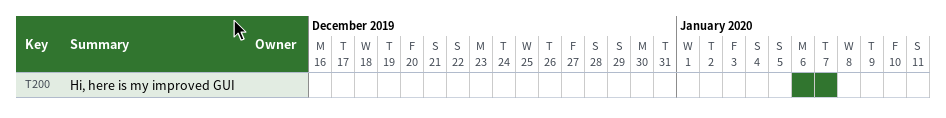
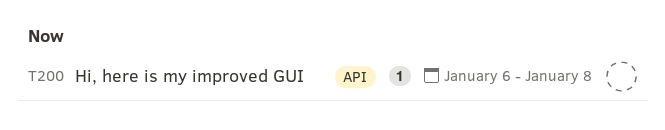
T200, due: Jan 7 -> Jan 8

